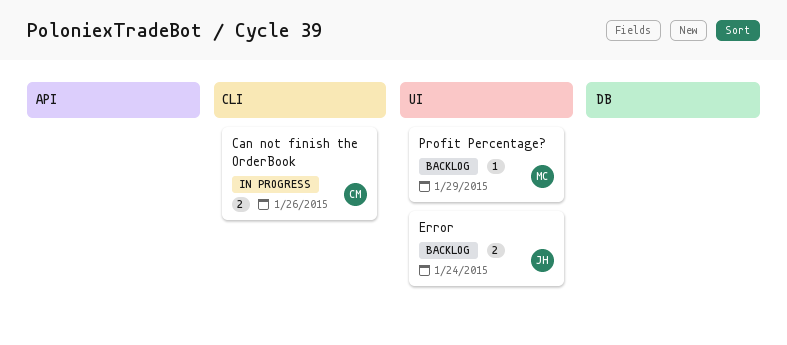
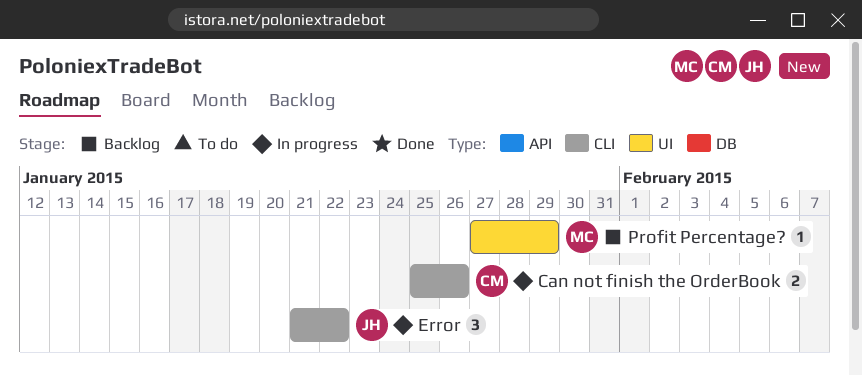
Error, status: Backlog -> In progress
Error, label: UI -> CLI
Error, estimate: 2 -> 3
Error, due: Jan 24 -> Jan 22

